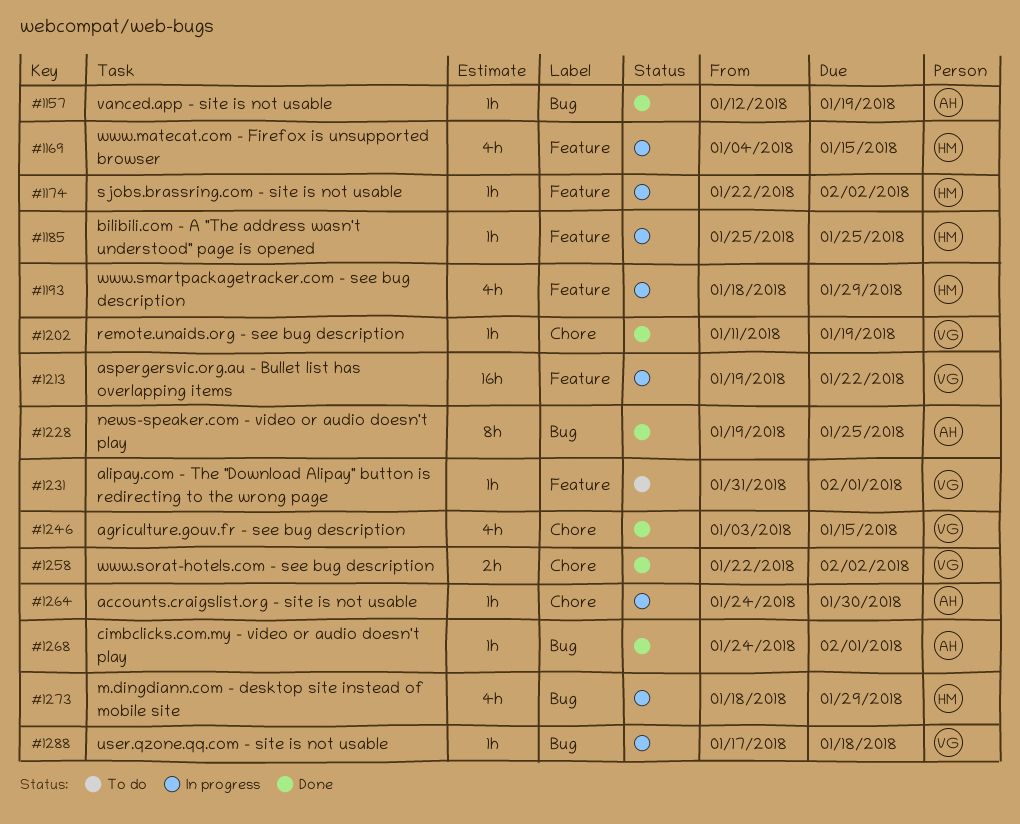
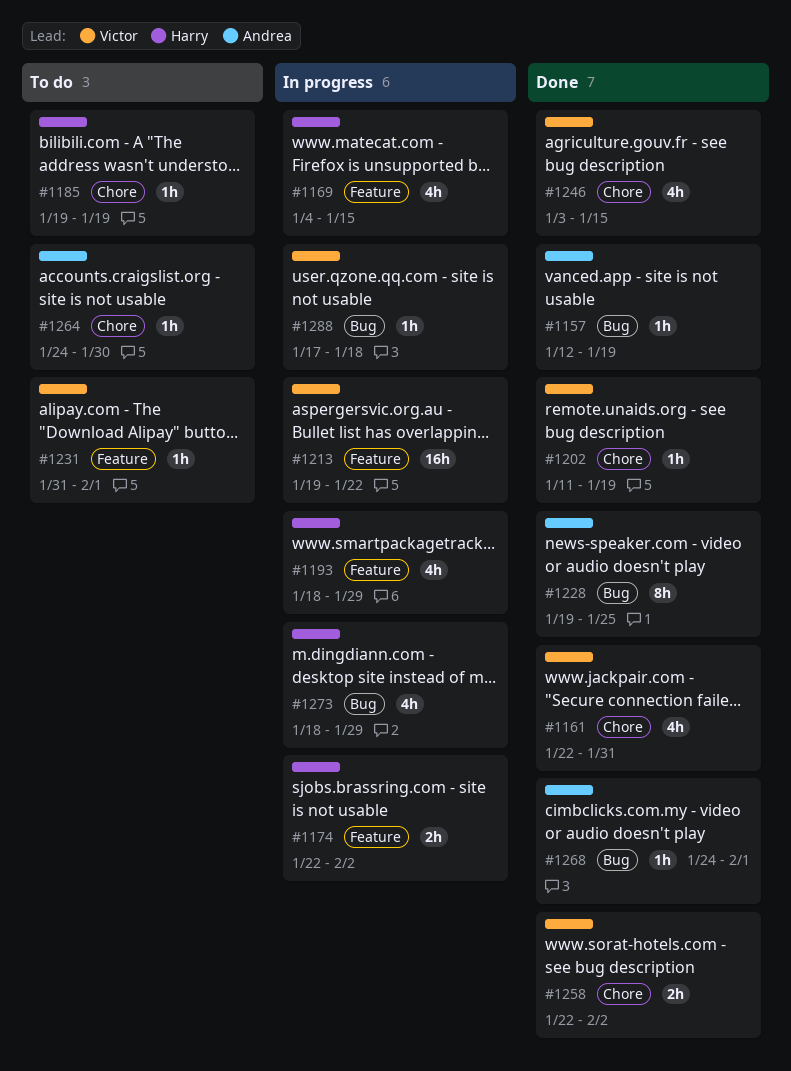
#1161: none -> present
#1174, estimate: 1h -> 2h
#1185, status: In progress -> To do
#1185, label: Feature -> Chore
#1185, start: Jan 25 -> Jan 19
#1185, due: Jan 25 -> Jan 19
#1264, status: In progress -> To do

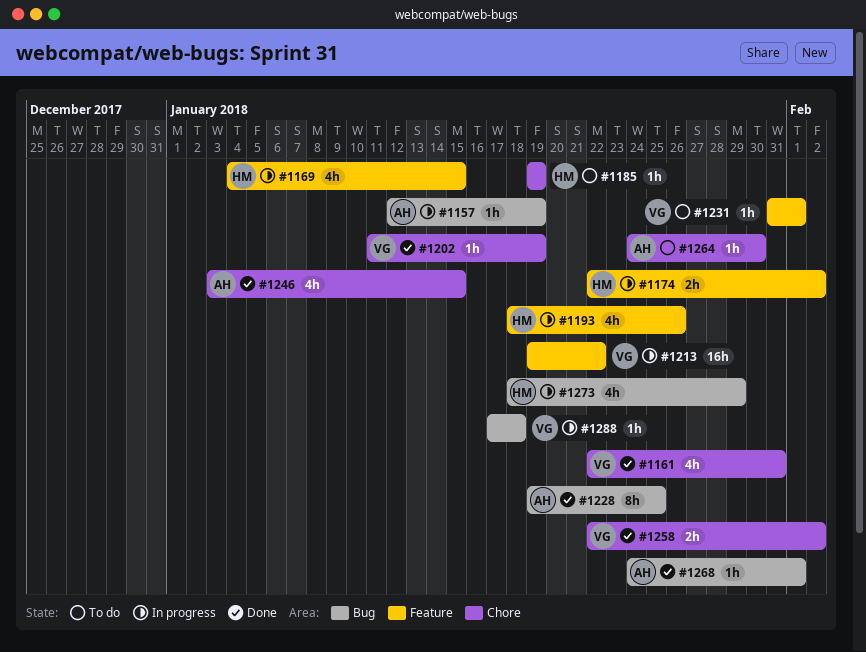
#1157, status: Done -> In progress
#1193, due: Jan 29 -> Jan 26
#1246, owner: Victor -> Andrea

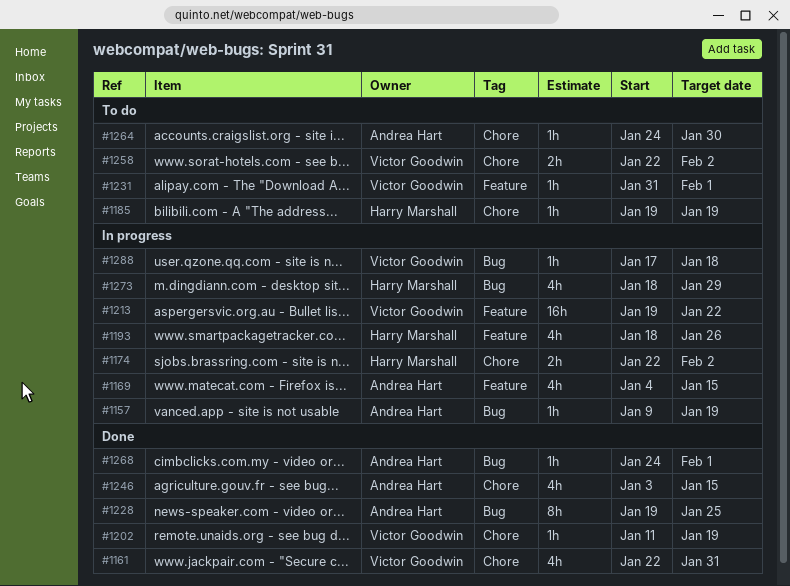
#1157, start: Jan 12 -> Jan 9
#1169, owner: Harry Marshall -> Andrea Hart
#1174, label: Feature -> Chore
#1258, status: Done -> To do

